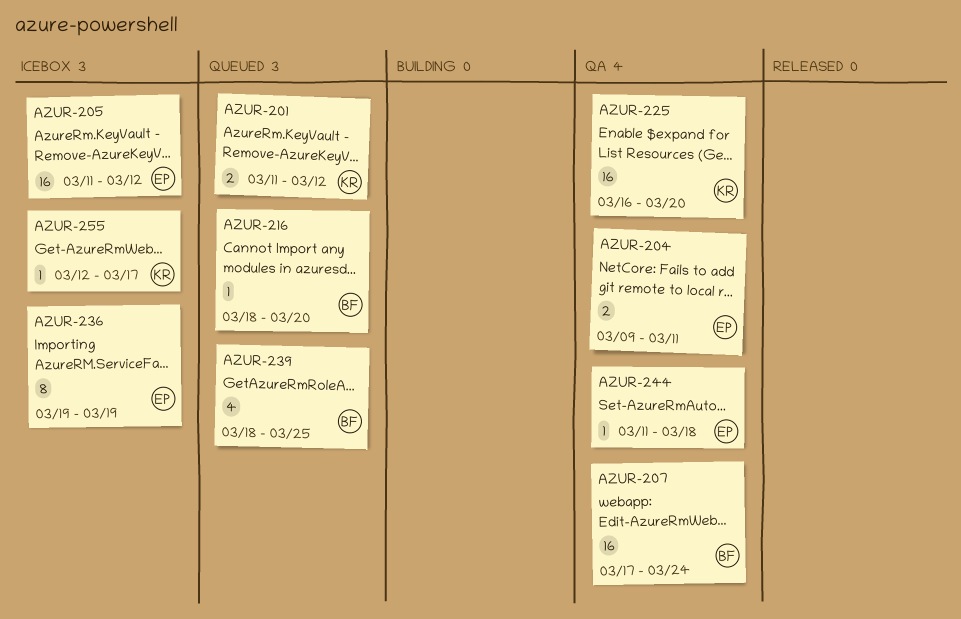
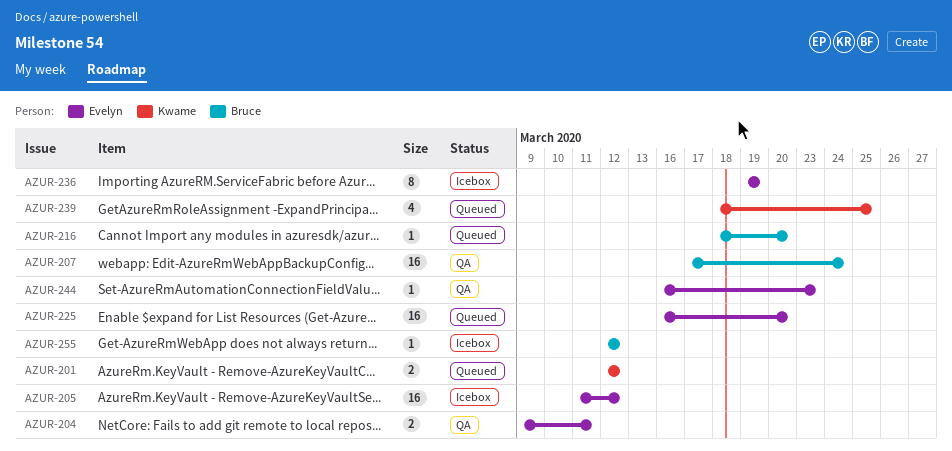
AZUR-201, start: Mar 11 -> Mar 12
AZUR-225, status: QA -> Queued
AZUR-225, owner: Kwame -> Evelyn
AZUR-239, owner: Bruce -> Kwame
AZUR-244, start: Mar 11 -> Mar 16
AZUR-244, due: Mar 18 -> Mar 23
AZUR-255, owner: Kwame -> Bruce
AZUR-255, due: Mar 17 -> Mar 12

